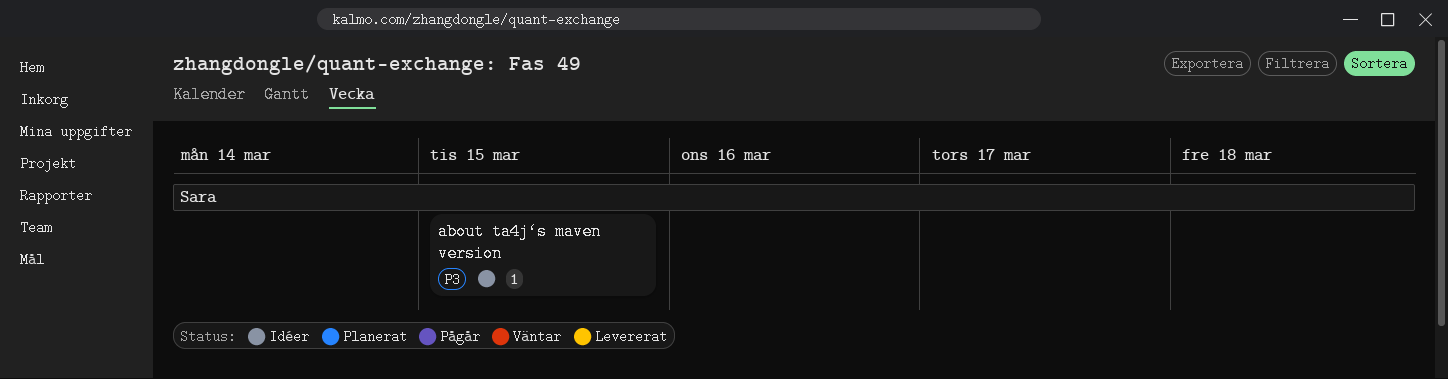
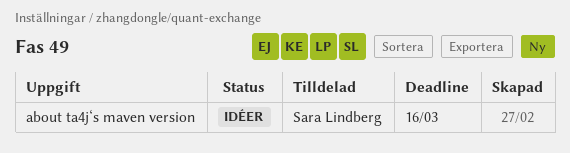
about ta4j‘s maven version, due: Mar 15 -> Mar 16

